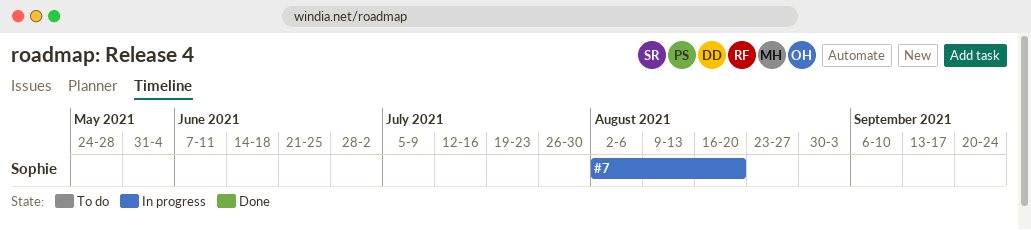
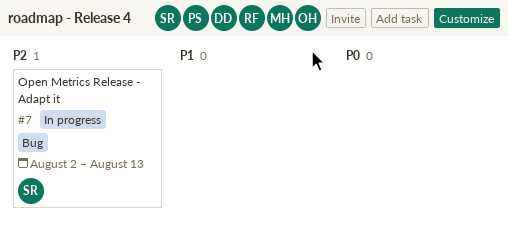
#7, due: Aug 20 -> Aug 13

